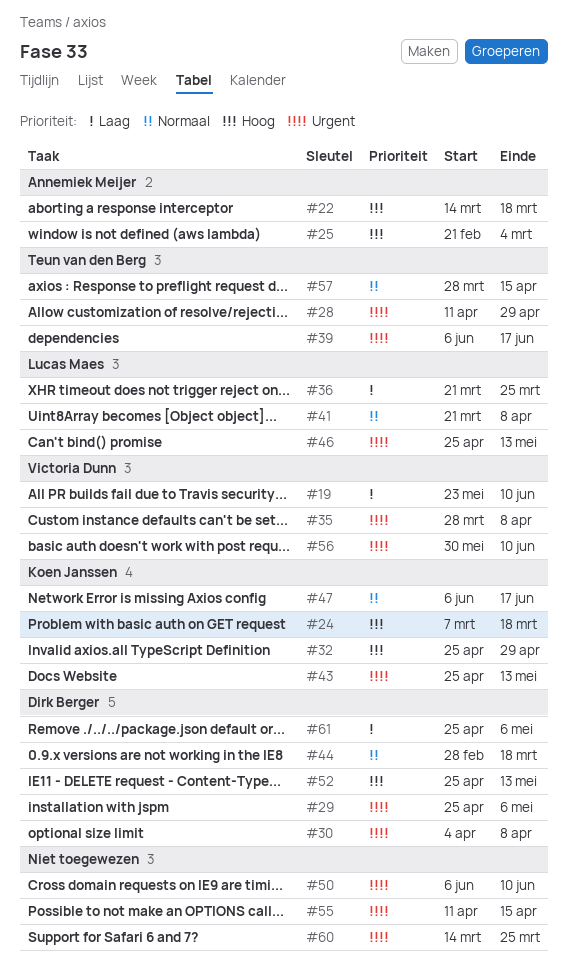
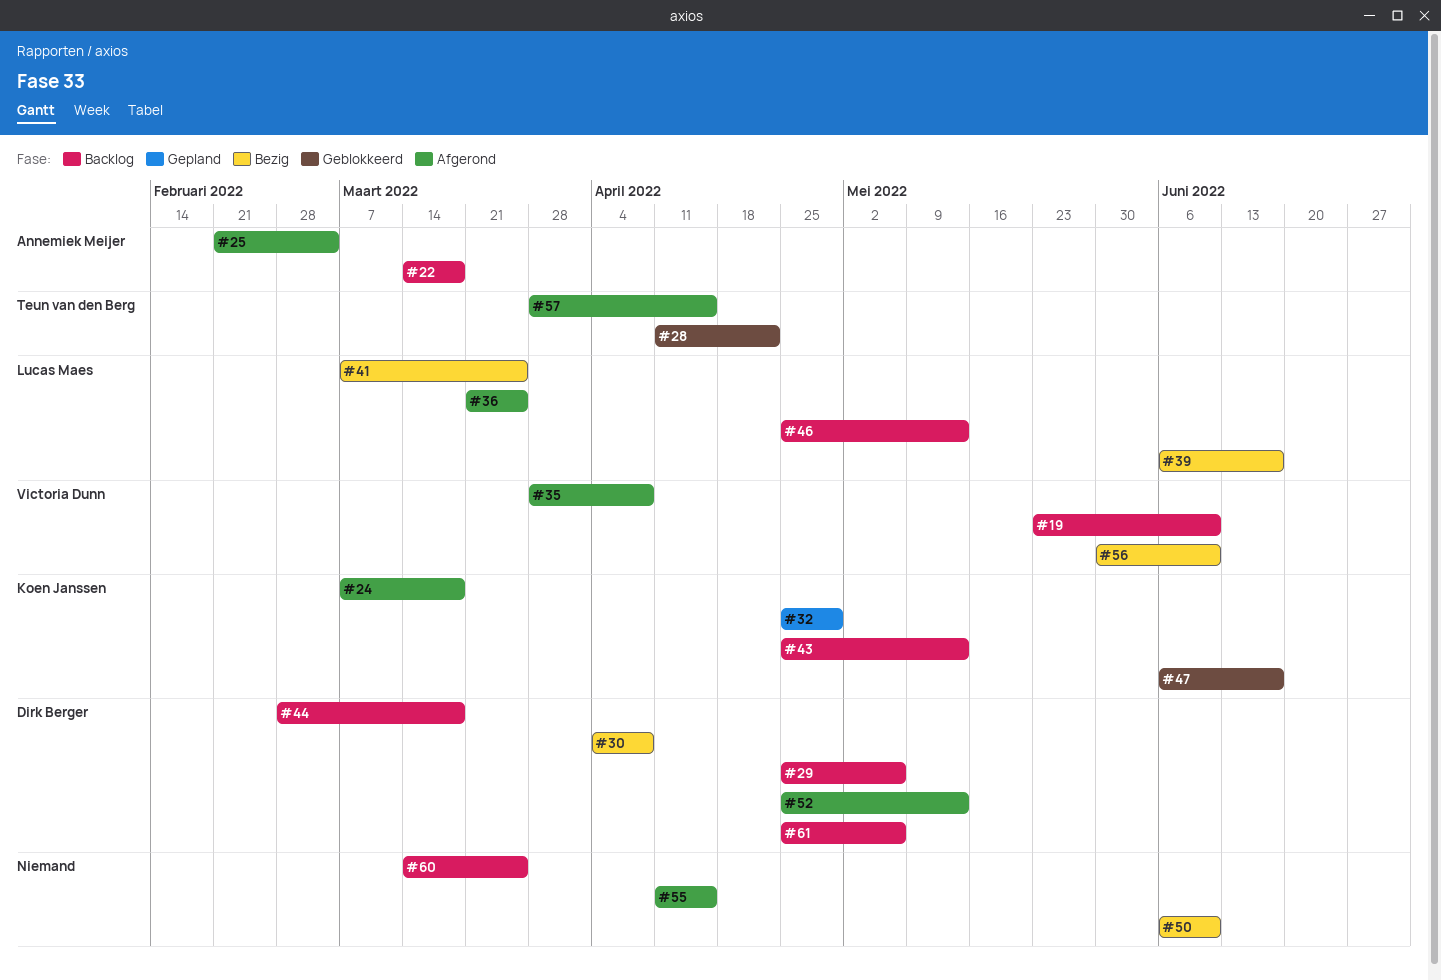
#28, due: Apr 29 -> Apr 22
#39, owner: Teun van den Berg -> Lucas Maes
#41, start: Mar 21 -> Mar 7
#41, due: Apr 8 -> Mar 25

